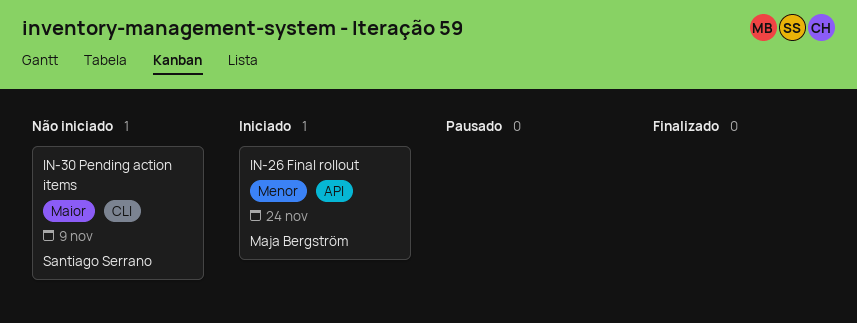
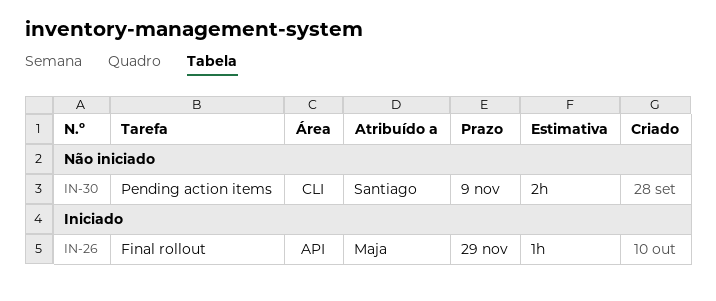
IN-26, due: Nov 24 -> Nov 29

